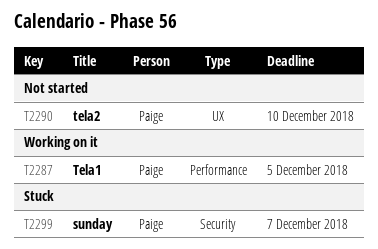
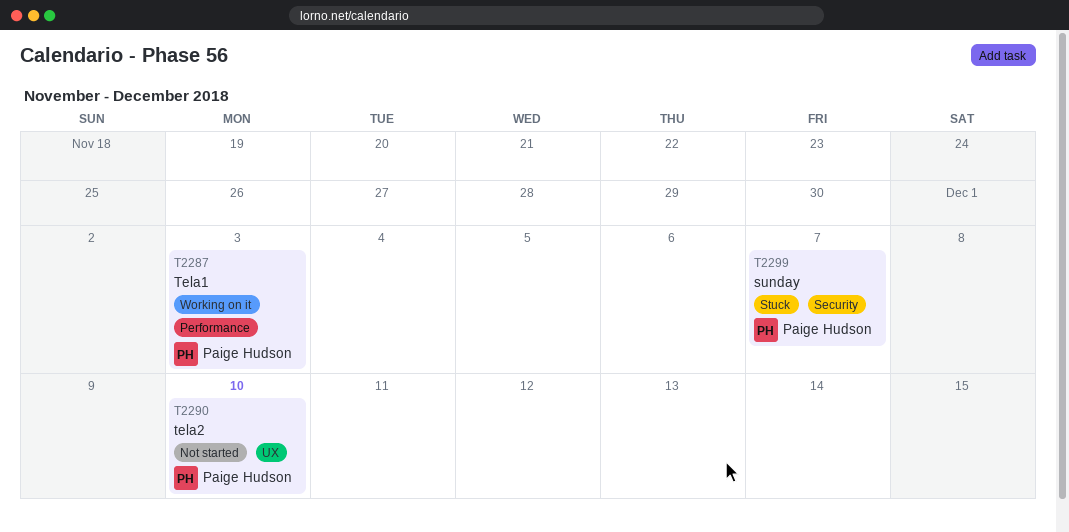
T2287, due: Dec 5 -> Dec 3

